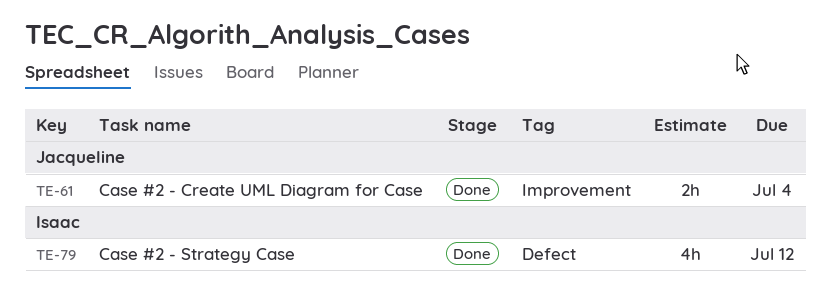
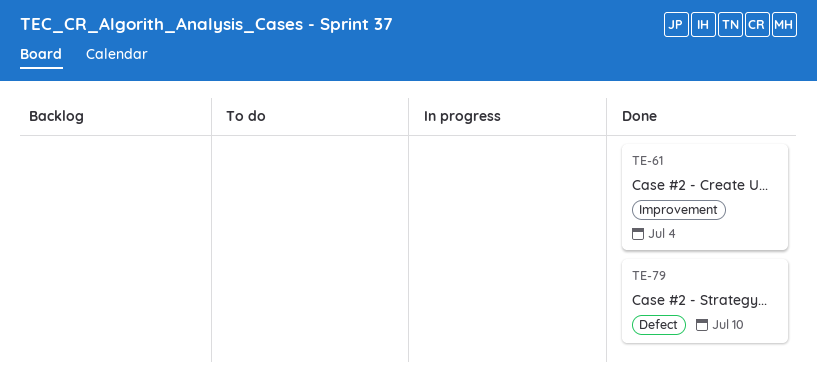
TE-79, due: Jul 12 -> Jul 10

